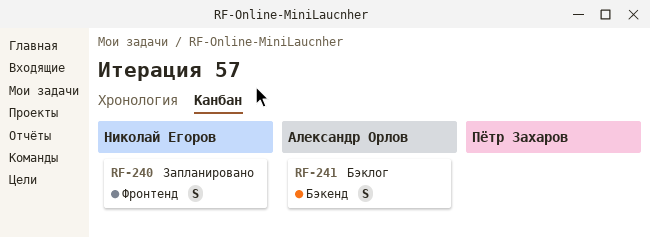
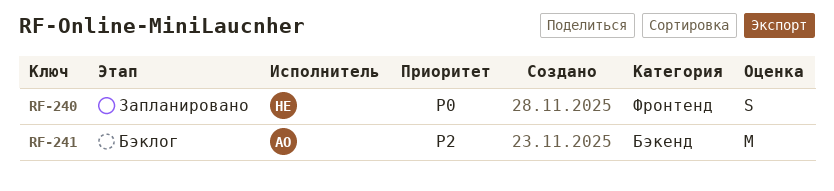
RF-241, estimate: S -> M

